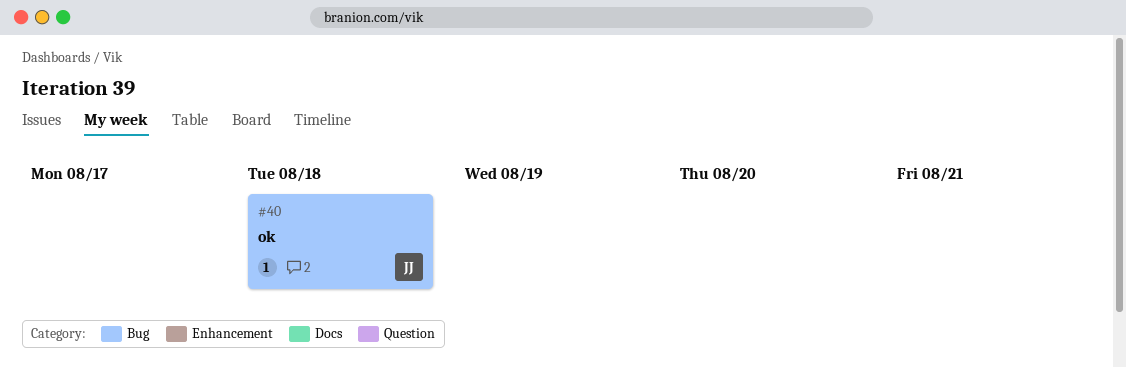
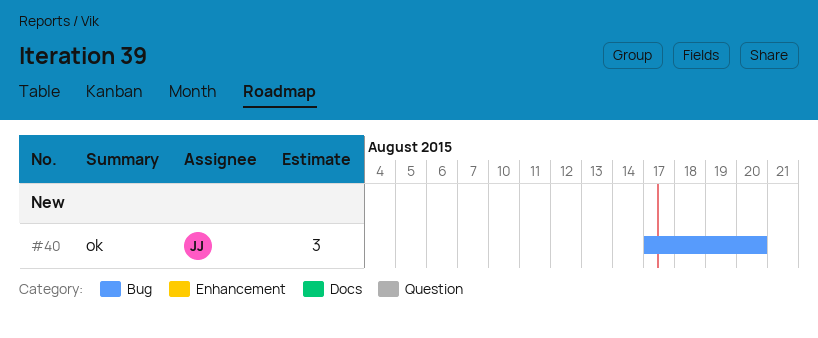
#40, estimate: 1 -> 3
#40, due: Aug 18 -> Aug 20

